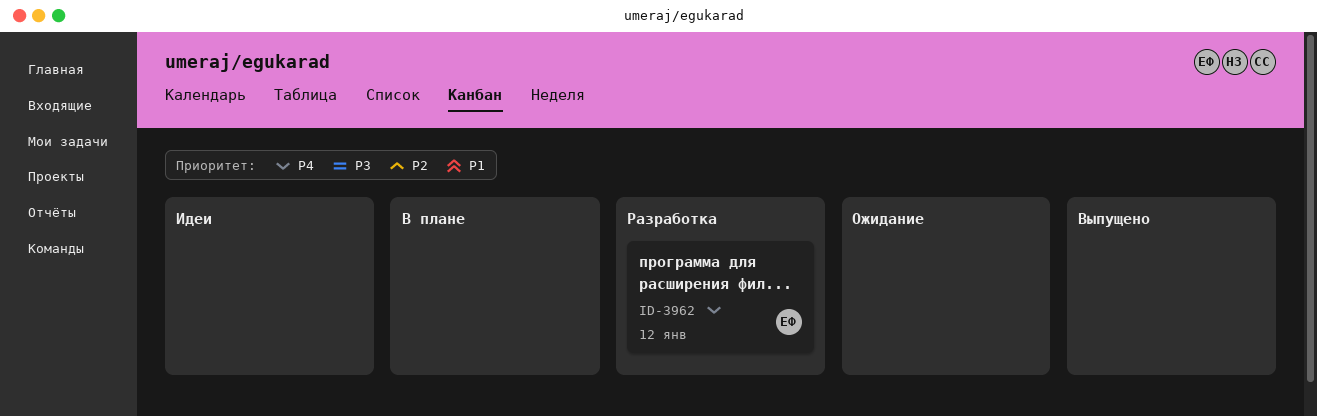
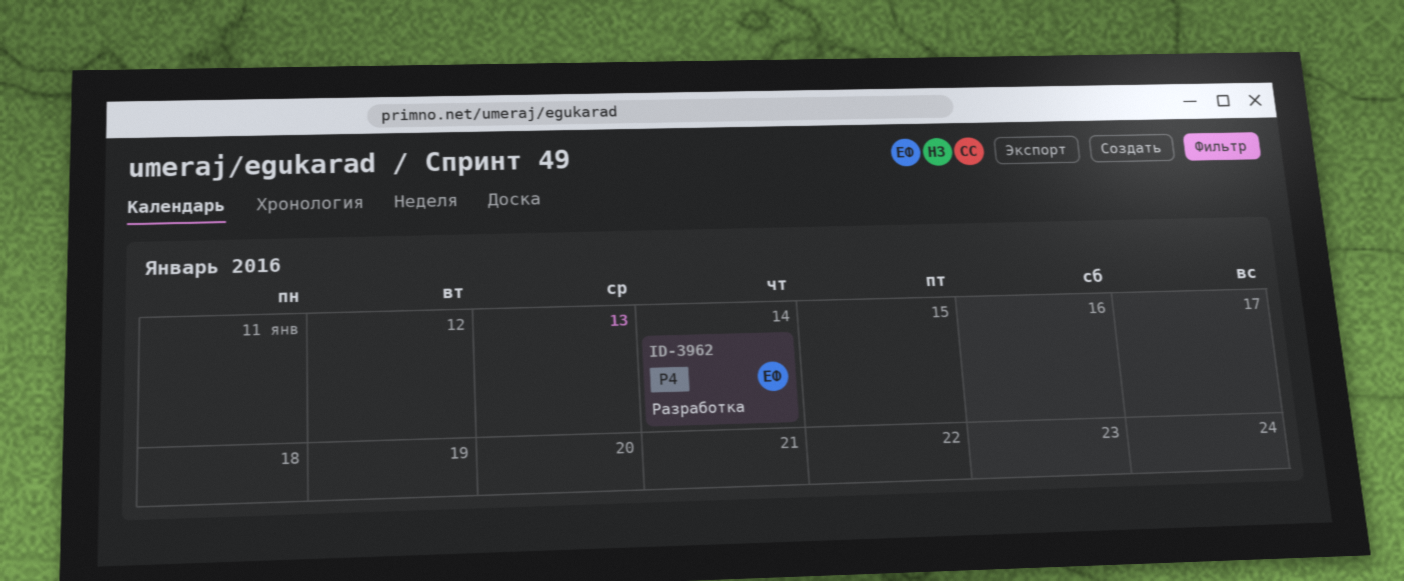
ID-3962, due: Jan 12 -> Jan 14

